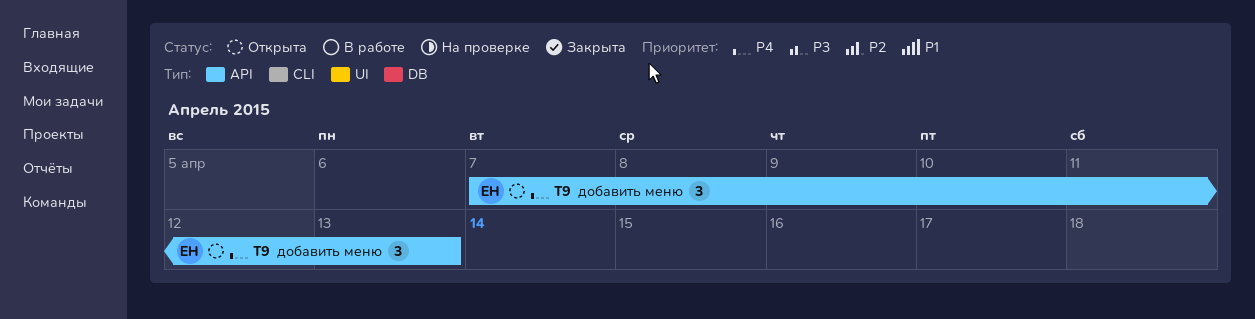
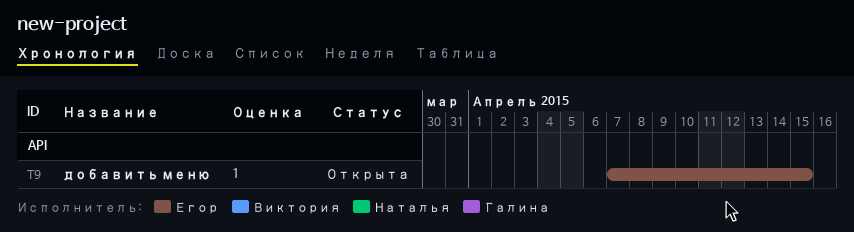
T9, estimate: 3 -> 1
T9, due: Apr 13 -> Apr 15

